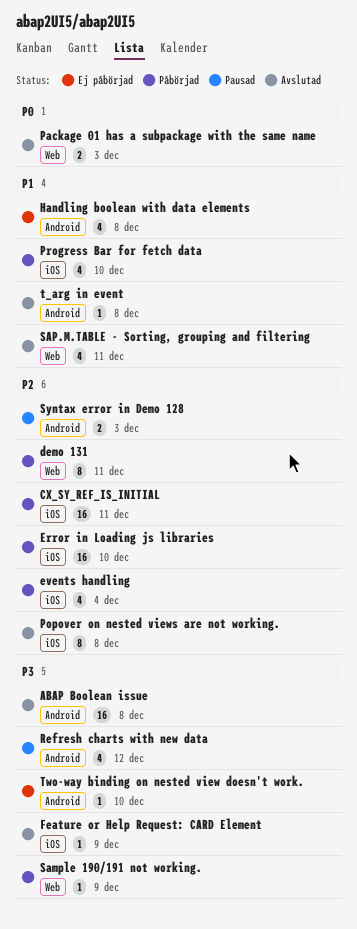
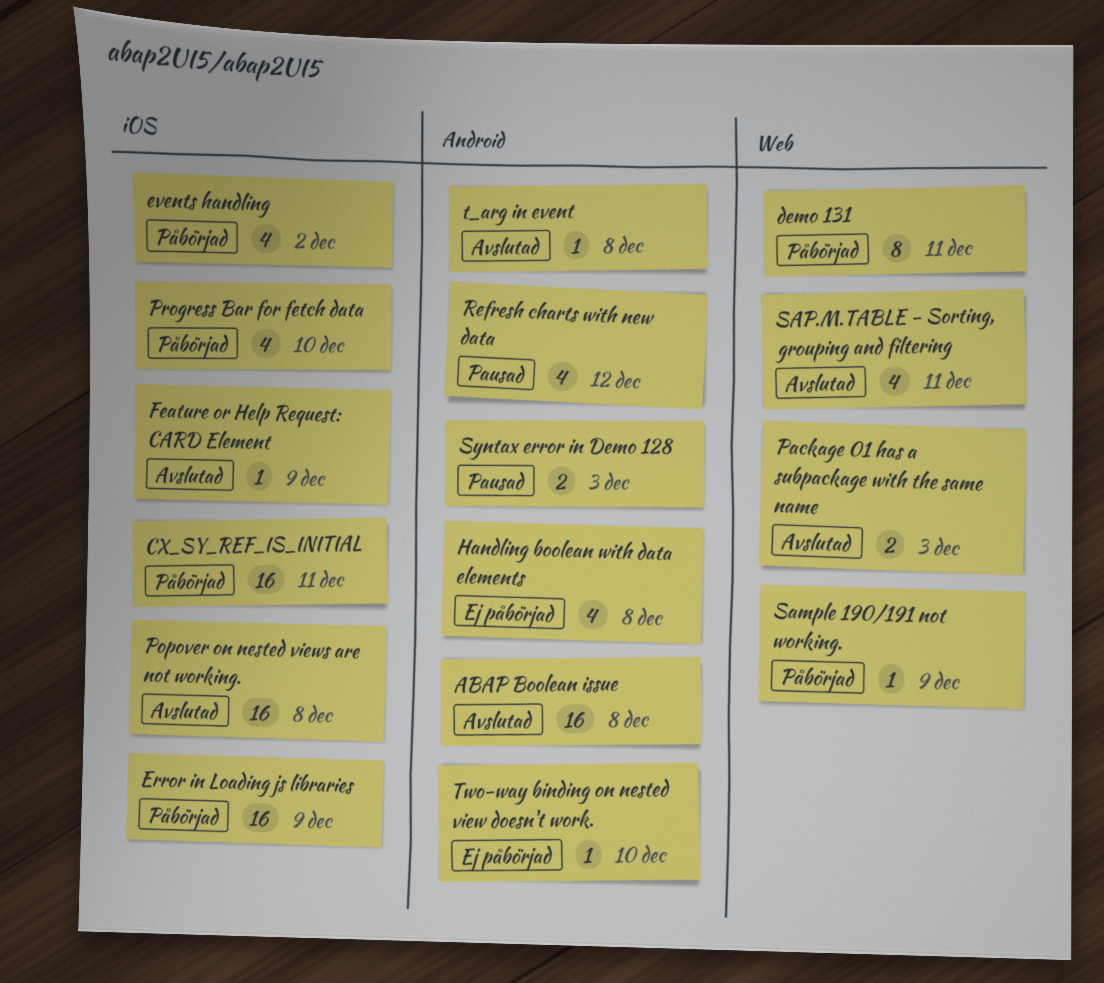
Error in Loading js libraries, due: Dec 10 -> Dec 9
events handling, due: Dec 4 -> Dec 2
Popover on nested views are not working., estimate: 8 -> 16

